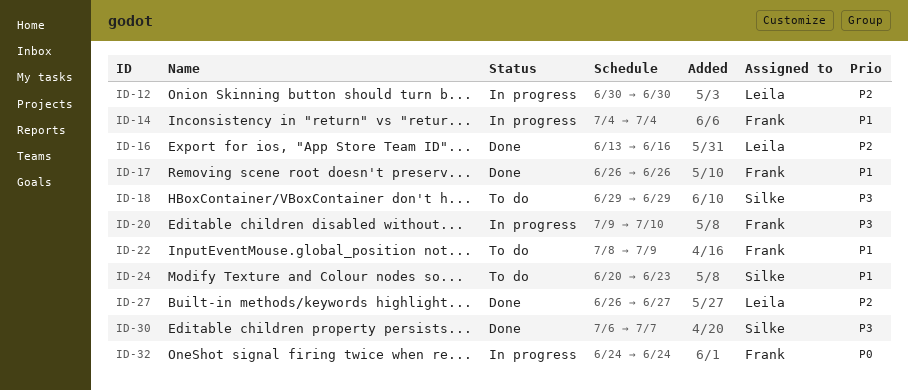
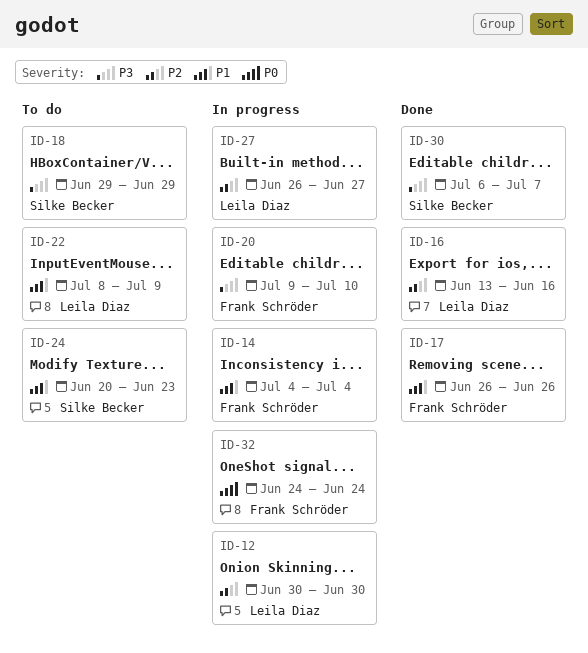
ID-22, owner: Frank Schröder -> Leila Diaz
ID-27, status: Done -> In progress

